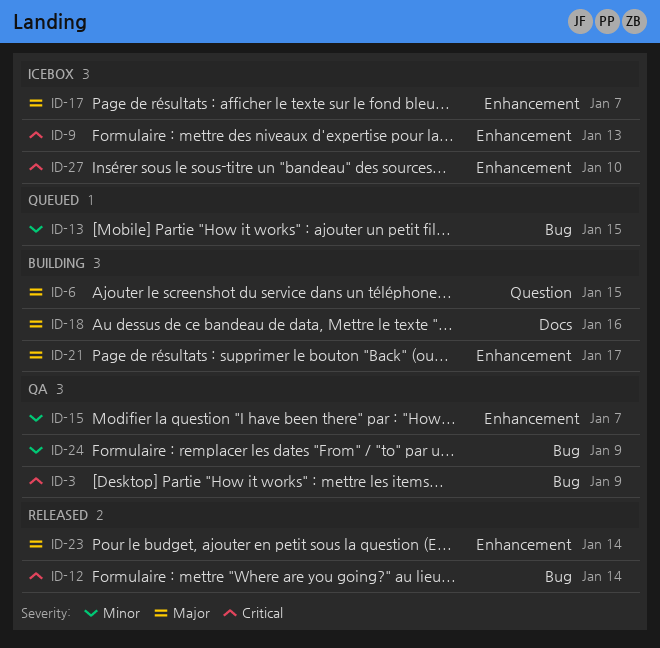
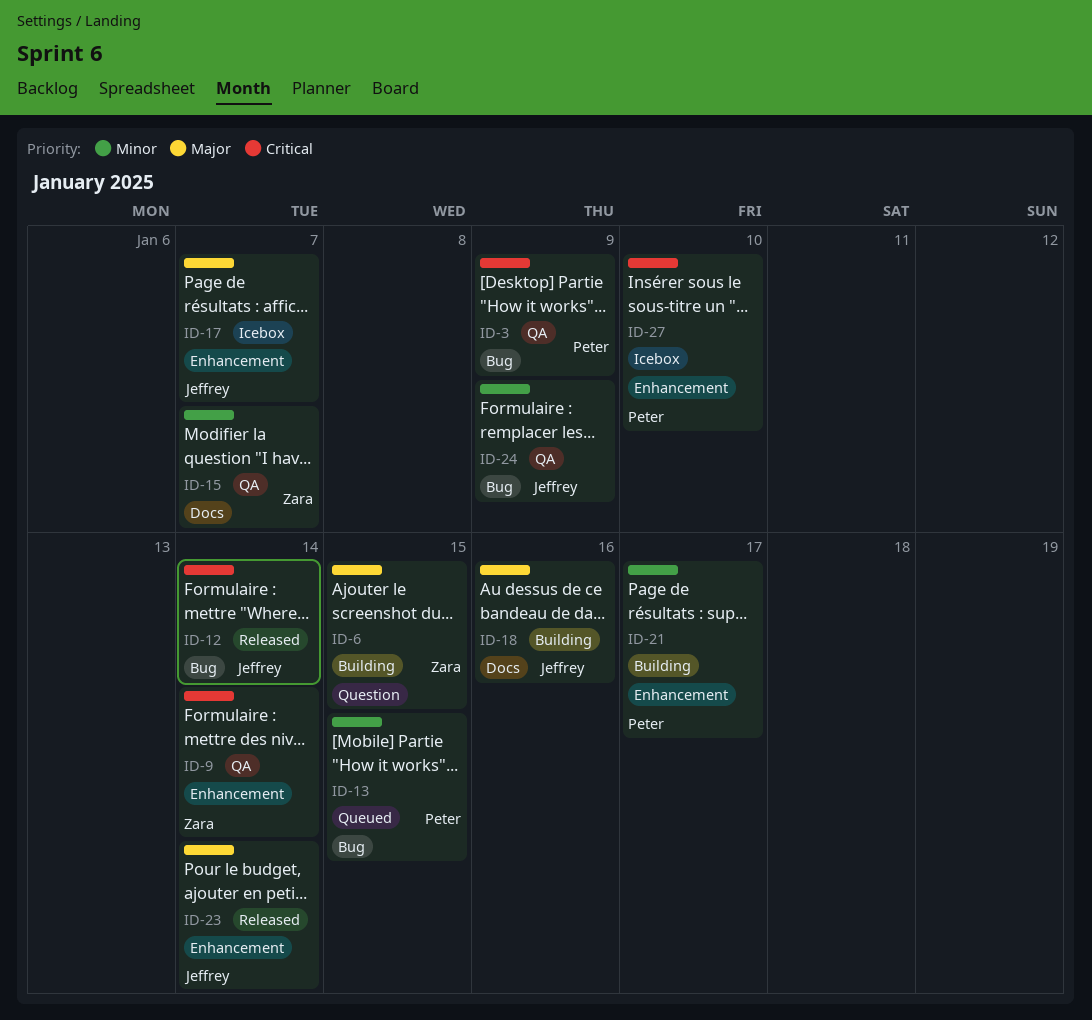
ID-9, status: Icebox -> QA
ID-9, due: Jan 13 -> Jan 14
ID-15, label: Enhancement -> Docs
ID-21, priority: Major -> Minor

